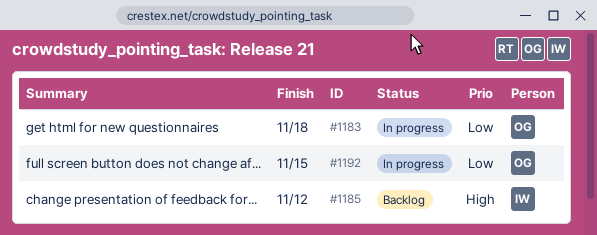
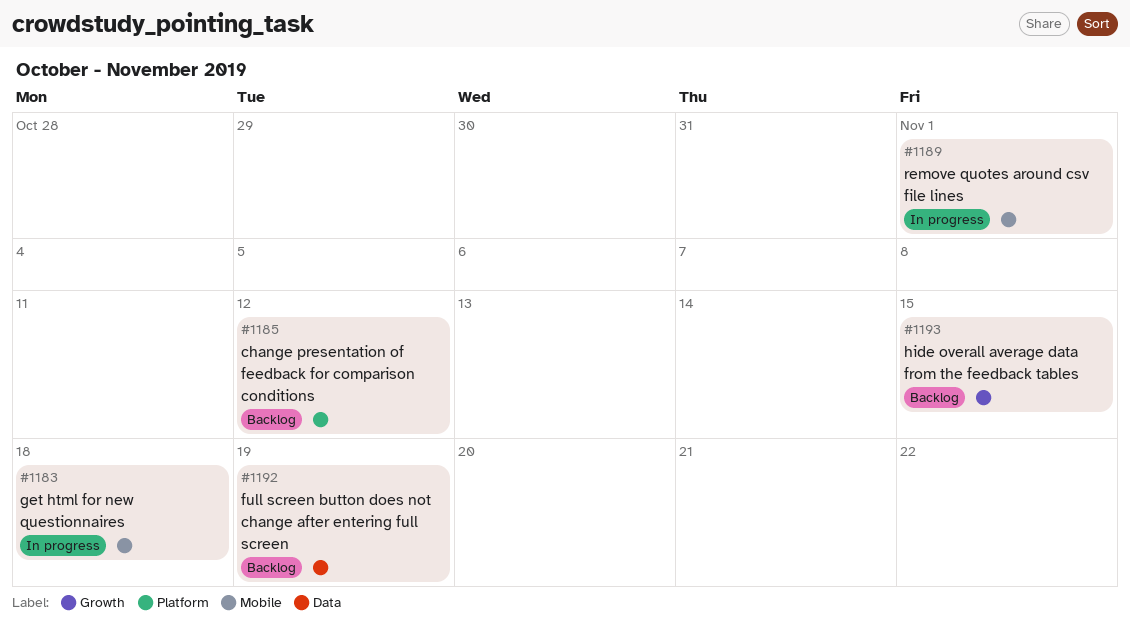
#1189: none -> present
#1192, status: In progress -> Backlog
#1192, due: Nov 15 -> Nov 19
#1193: none -> present

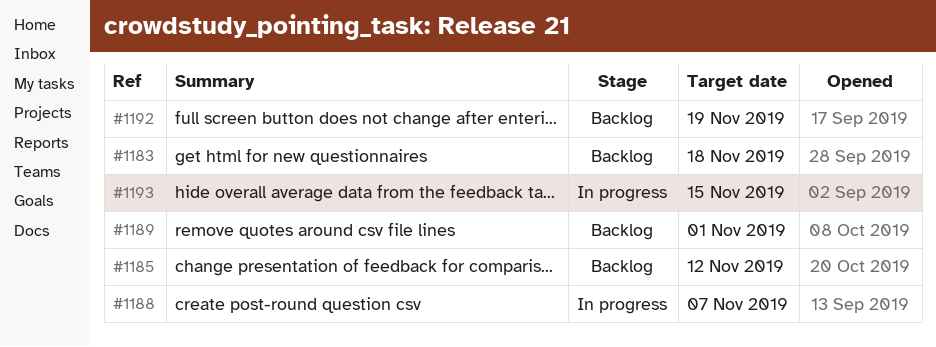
#1183, status: In progress -> Backlog
#1188: none -> present
#1189, status: In progress -> Backlog
#1193, status: Backlog -> In progress

